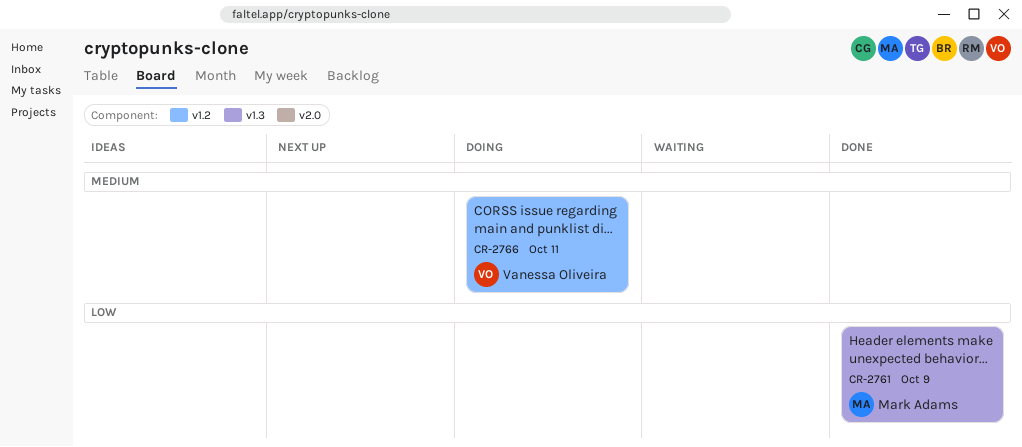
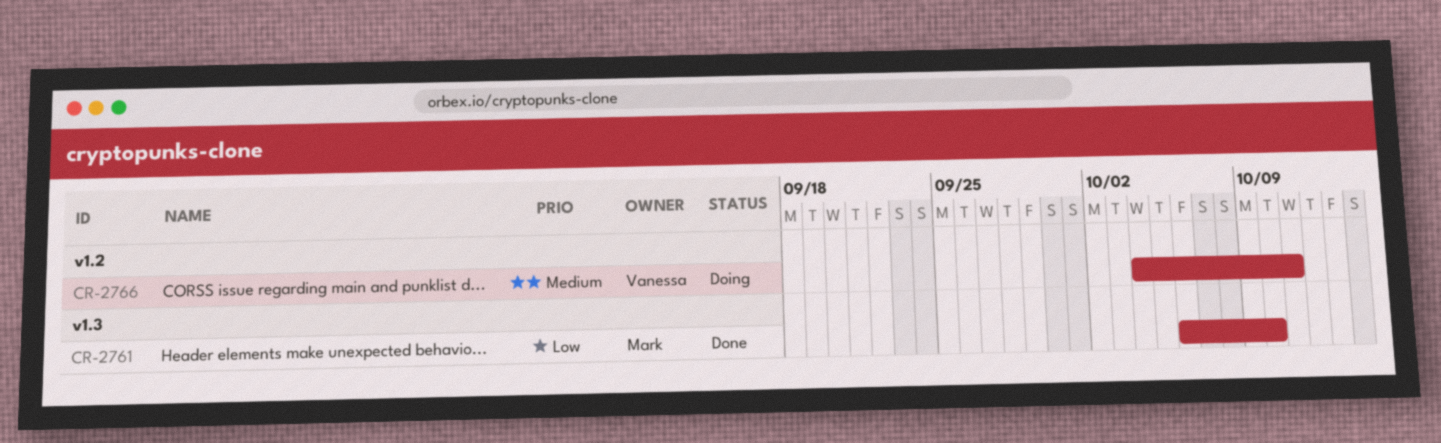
CR-2761, due: Oct 9 -> Oct 10

